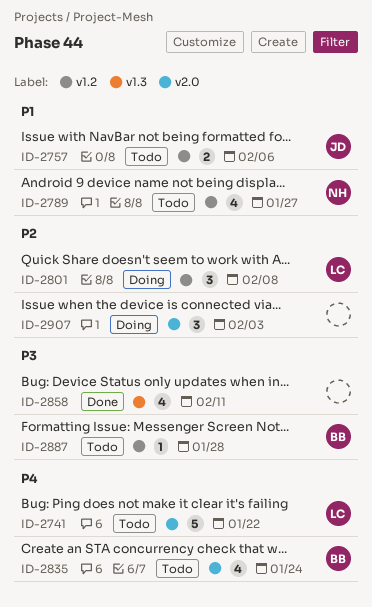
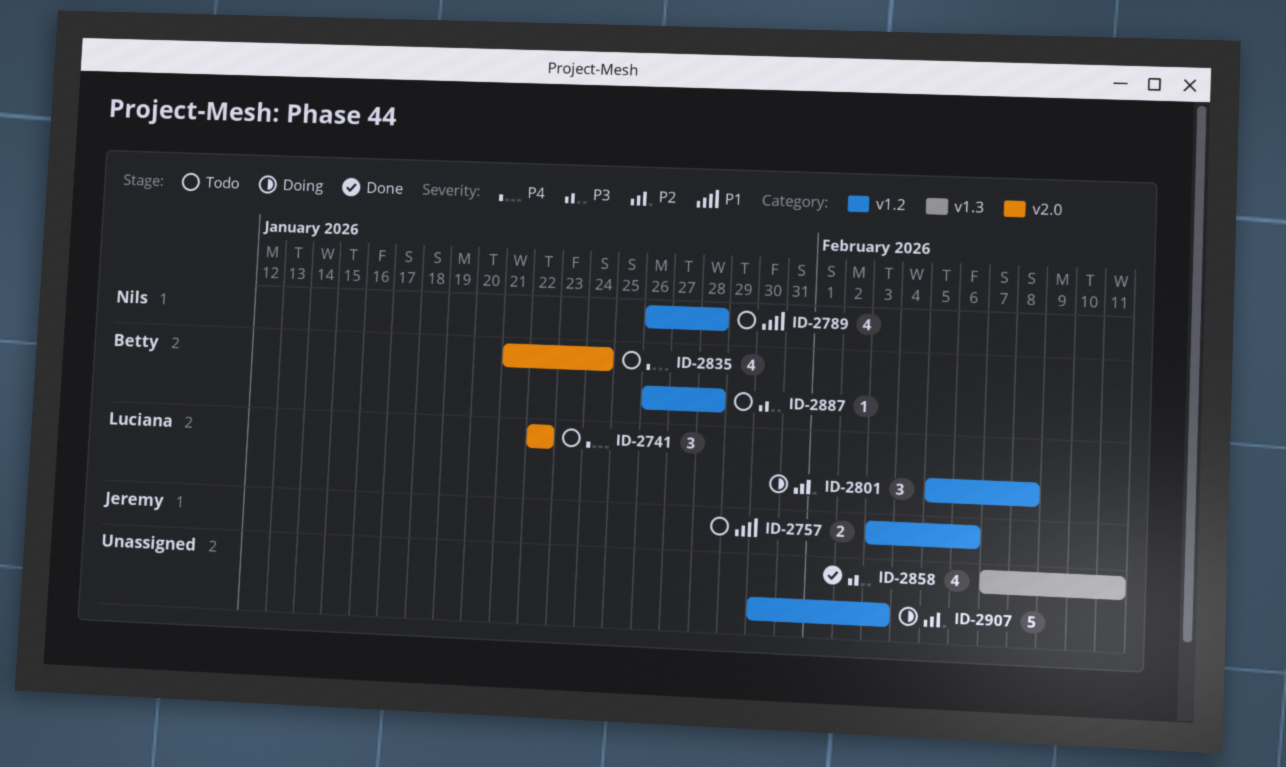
ID-2741, estimate: 5 -> 3
ID-2789, due: Jan 27 -> Jan 28
ID-2907, label: v2.0 -> v1.2
ID-2907, estimate: 3 -> 5

